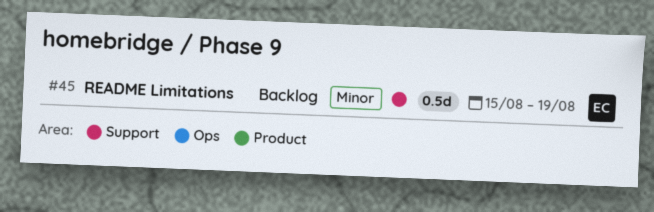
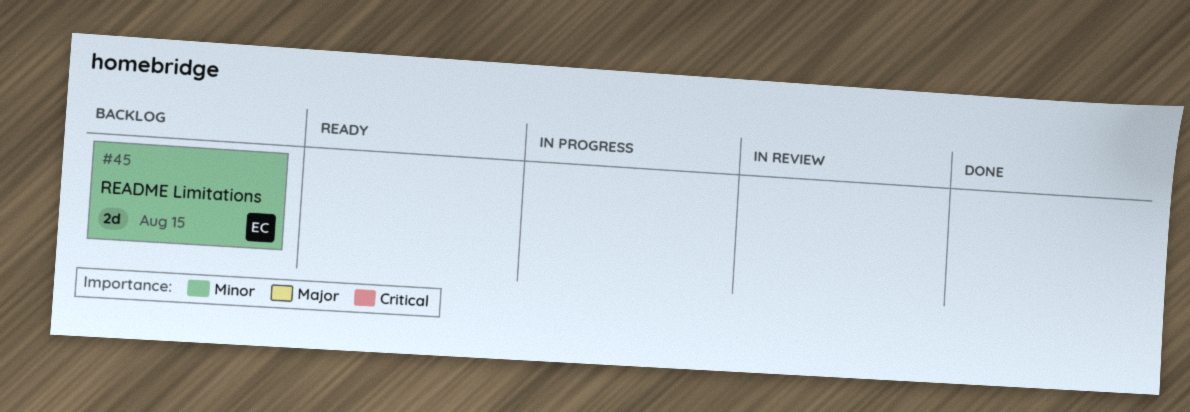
#45, estimate: 0.5d -> 2d
#45, due: Aug 19 -> Aug 15

